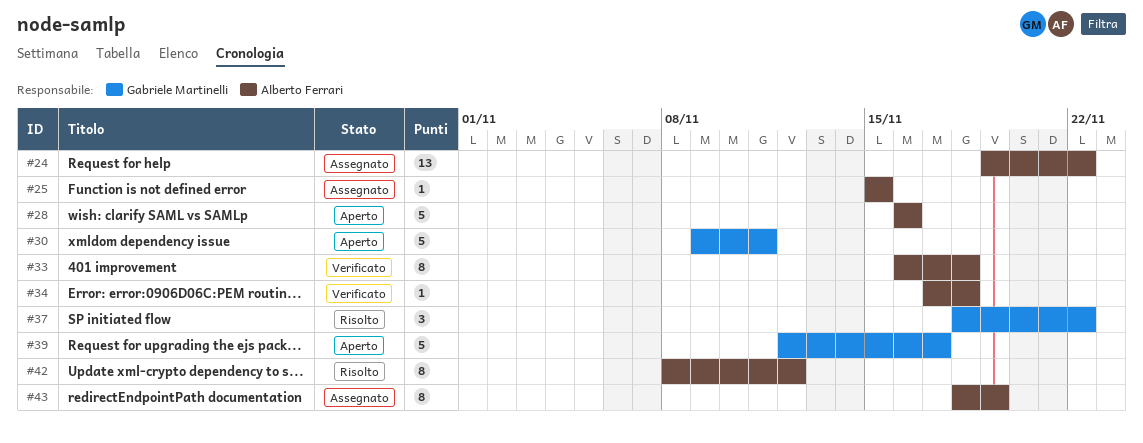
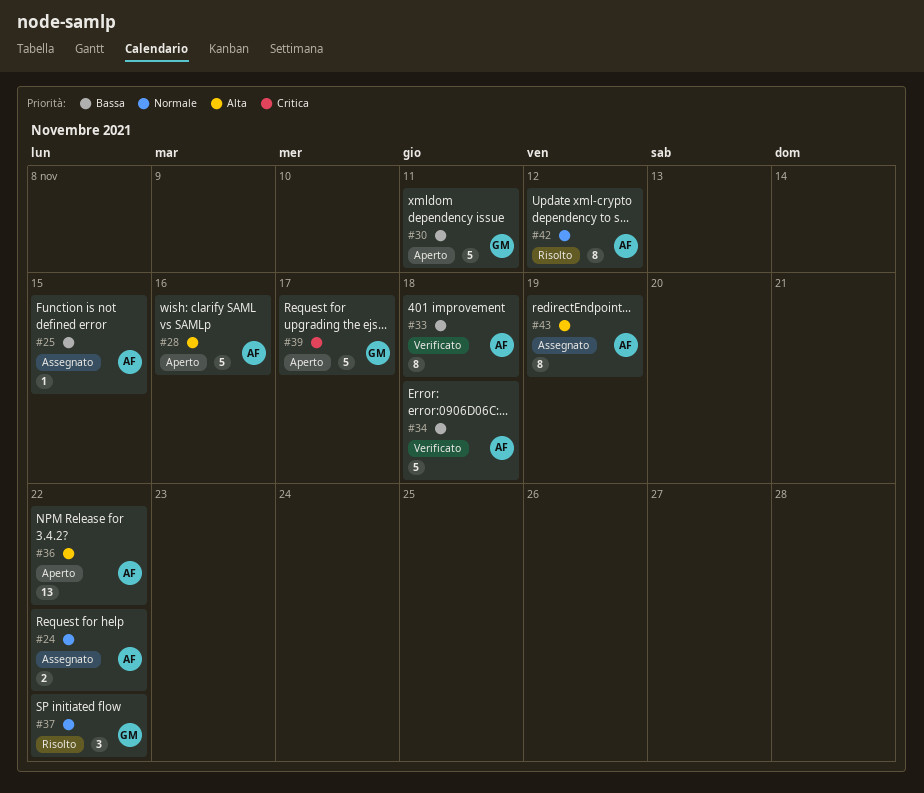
#24, estimate: 13 -> 2
#34, estimate: 1 -> 5
#36: none -> present

